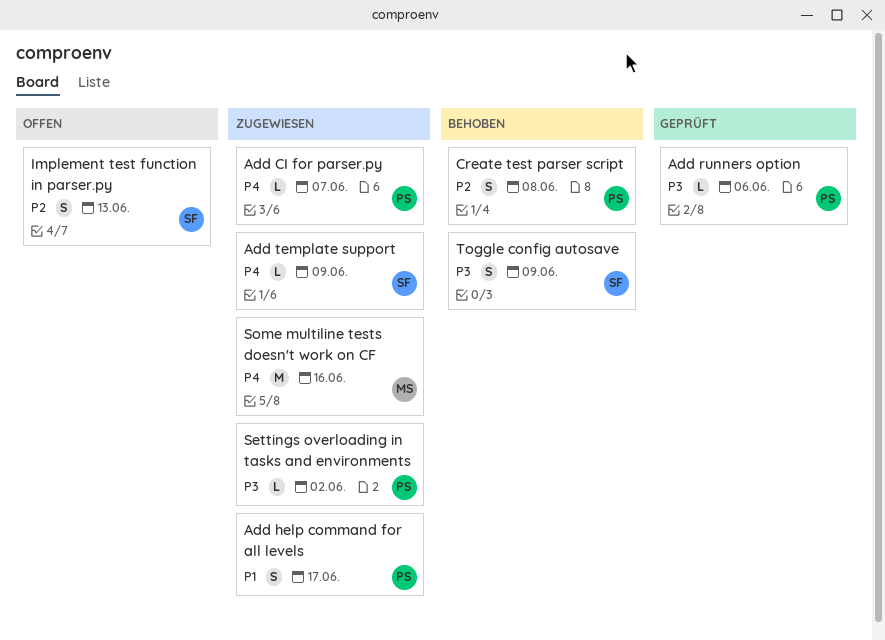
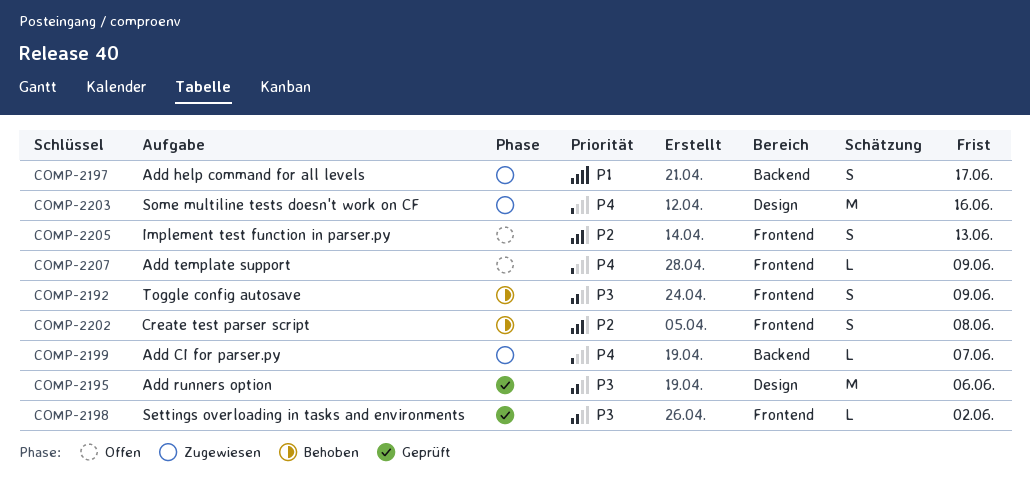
Add runners option, estimate: L -> M
Add template support, status: Zugewiesen -> Offen
Settings overloading in tasks and environments, status: Zugewiesen -> Geprüft

